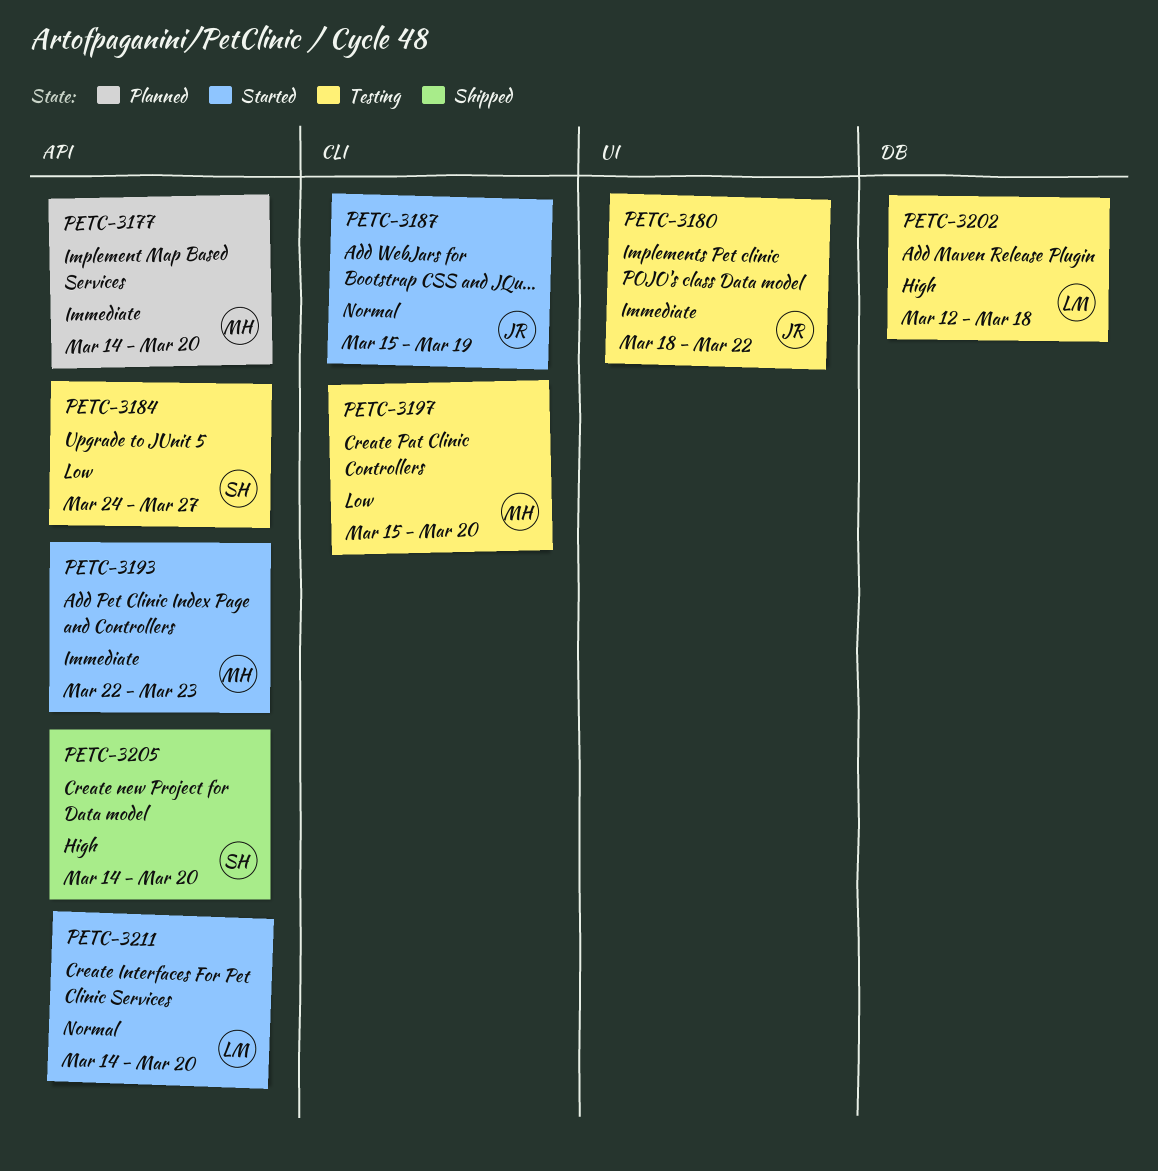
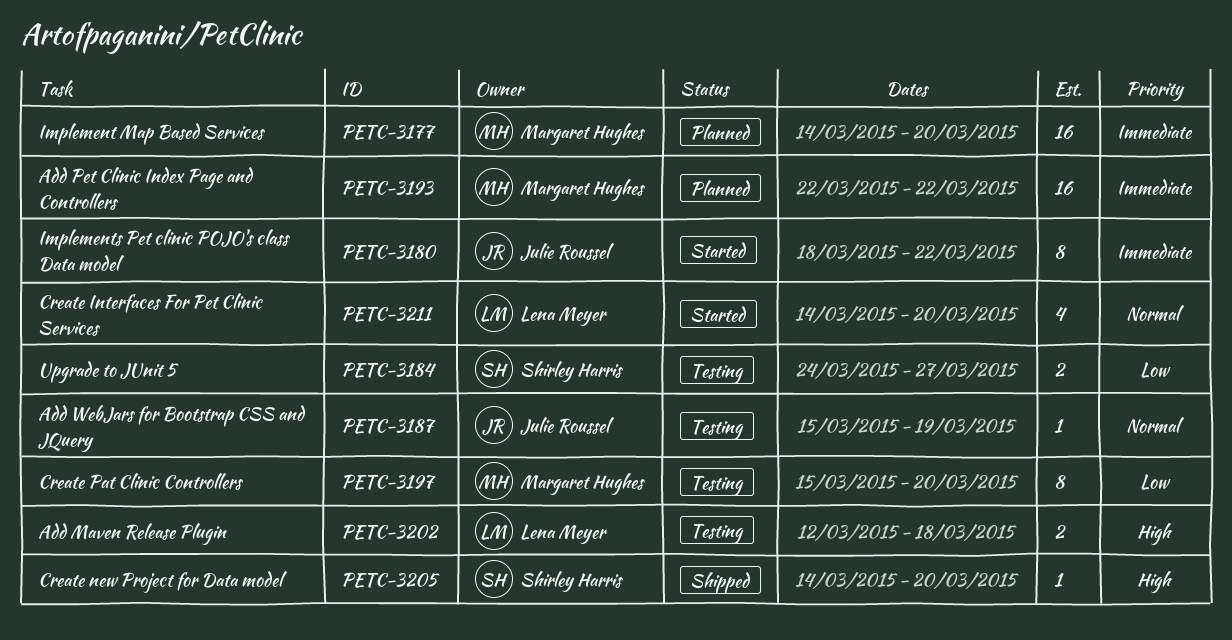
PETC-3180, status: Testing -> Started
PETC-3187, status: Started -> Testing
PETC-3193, status: Started -> Planned
PETC-3193, due: Mar 23 -> Mar 22

